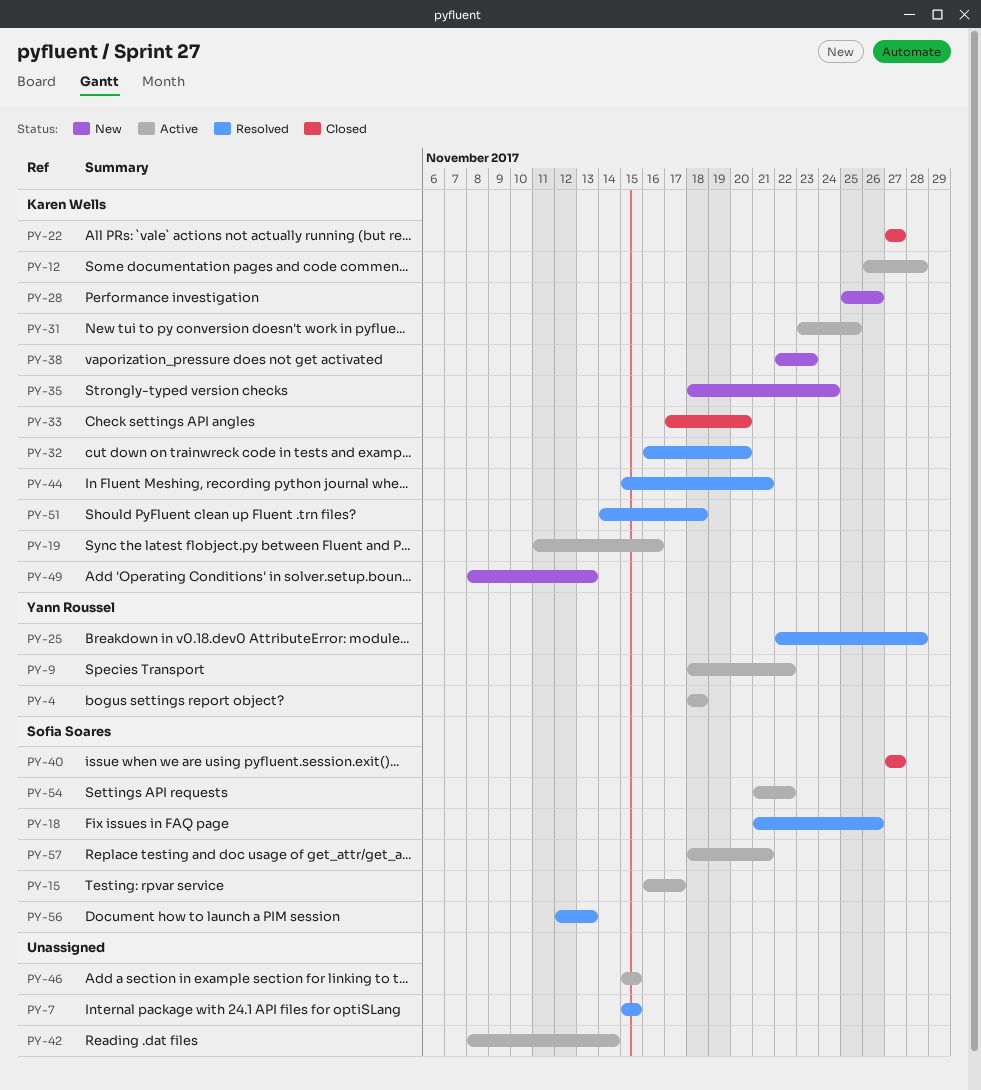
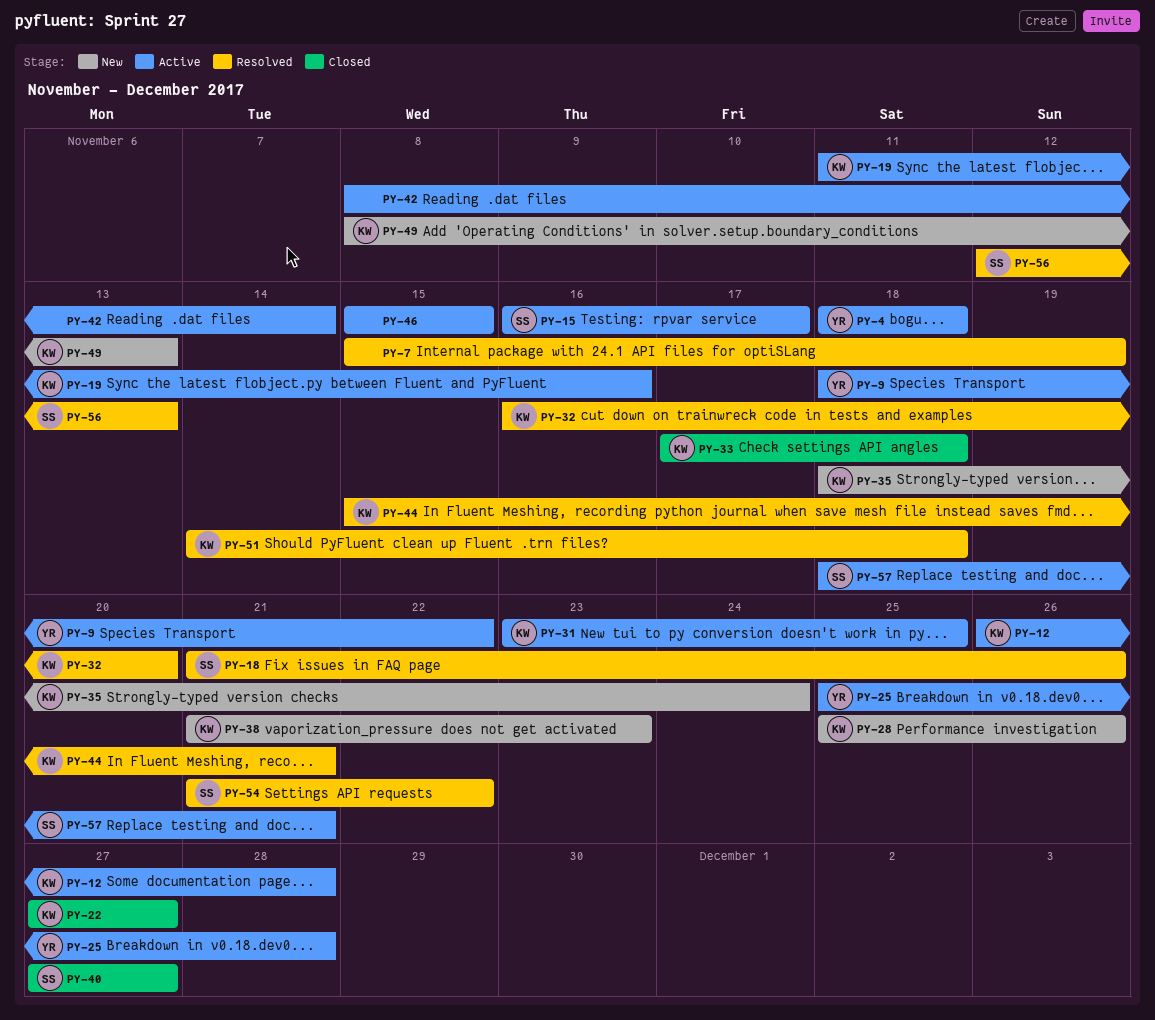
PY-7, due: Nov 15 -> Nov 19
PY-25, status: Resolved -> Active
PY-25, start: Nov 22 -> Nov 25
PY-33, due: Nov 20 -> Nov 18
PY-38, start: Nov 22 -> Nov 21
PY-54, status: Active -> Resolved

